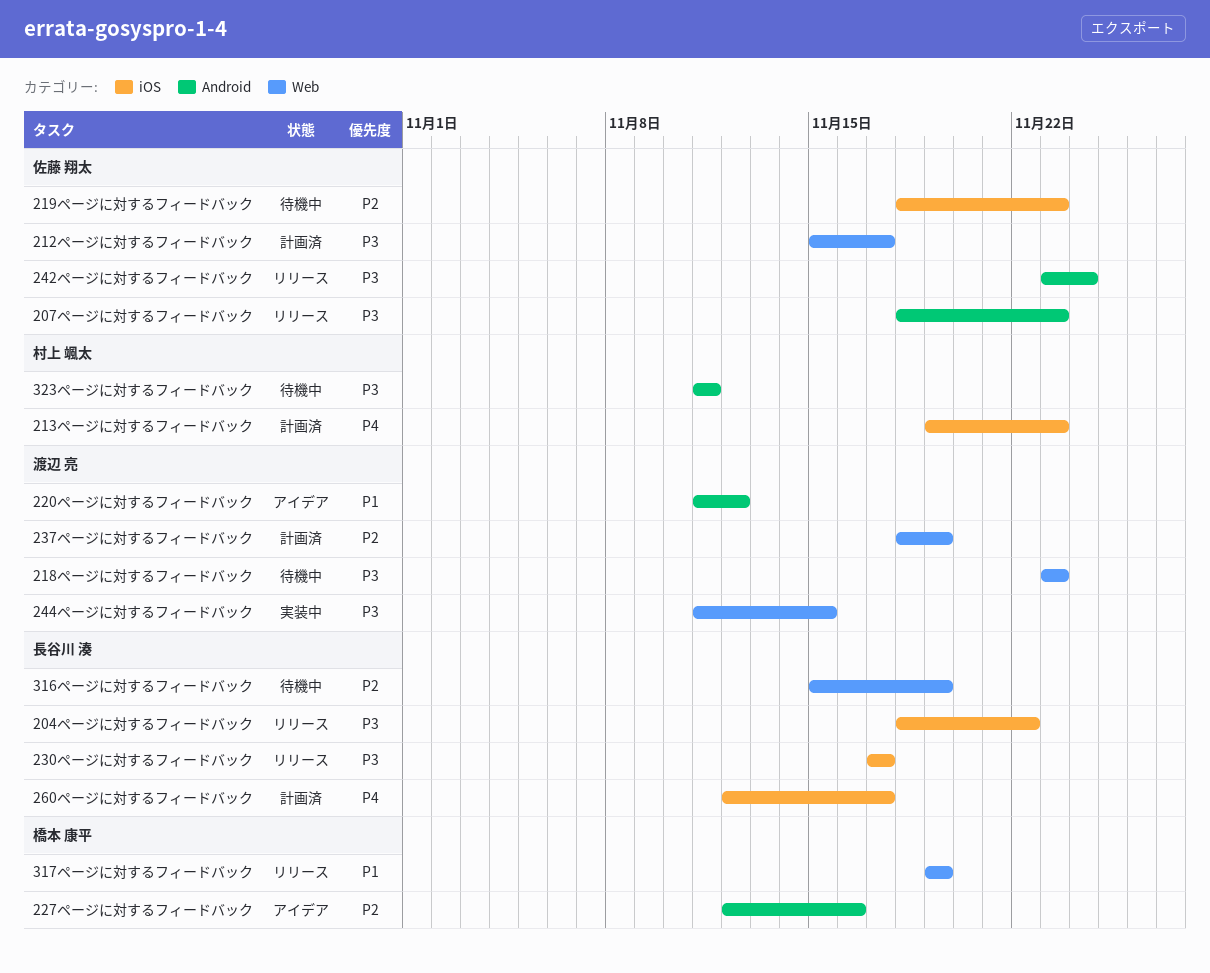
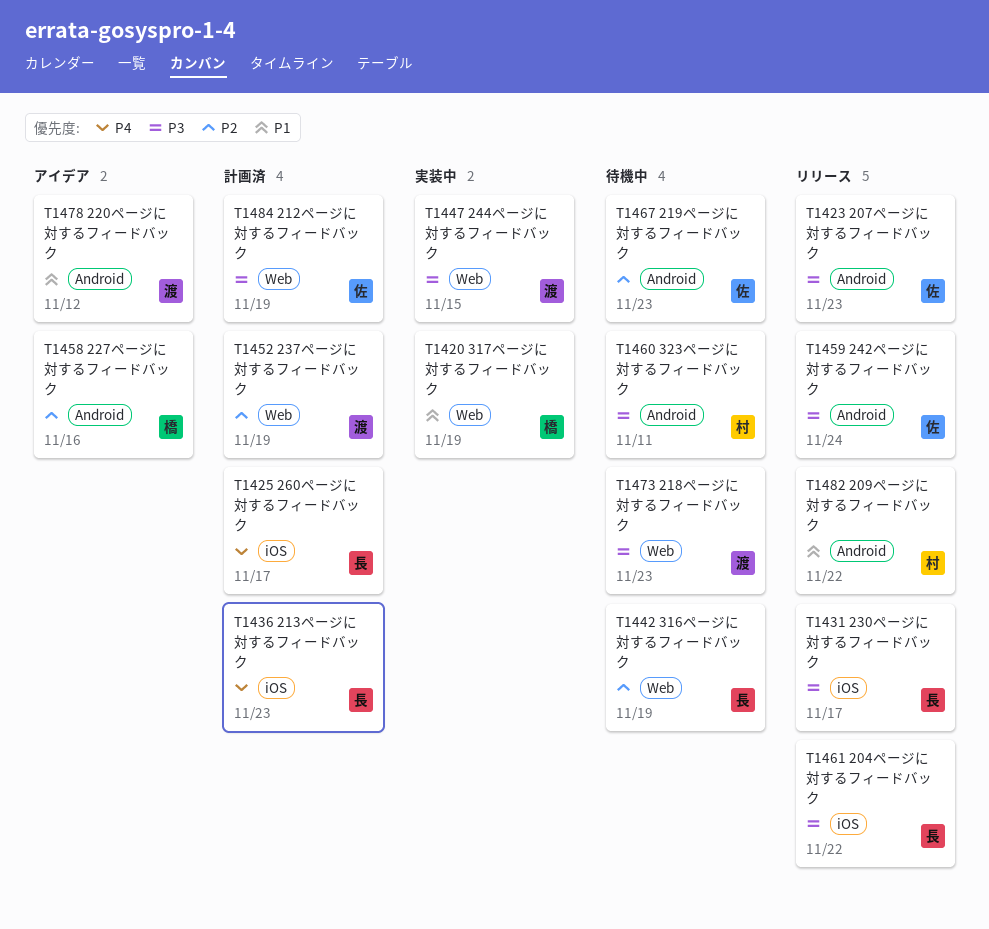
209ページに対するフィードバック: none -> present
212ページに対するフィードバック, due: Nov 17 -> Nov 19
213ページに対するフィードバック, owner: 村上 颯太 -> 長谷川 湊
219ページに対するフィードバック, label: iOS -> Android
317ページに対するフィードバック, status: リリース -> 実装中

